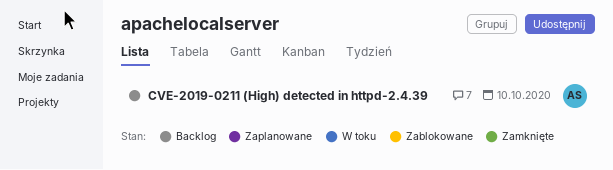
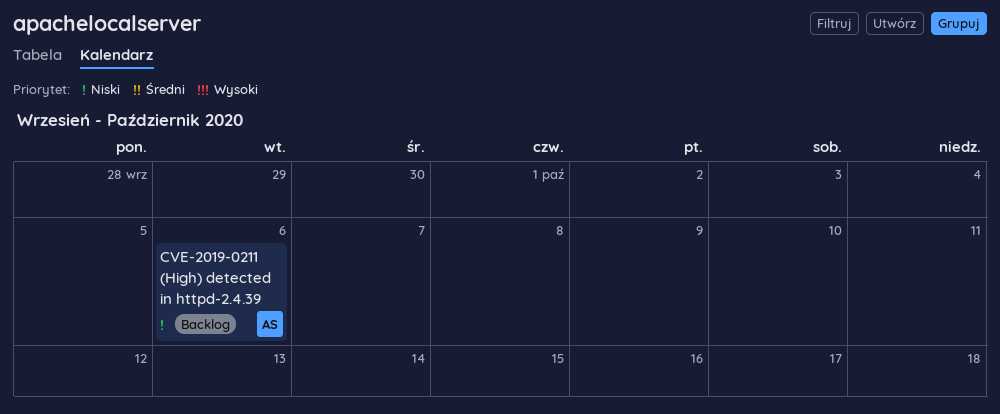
CVE-2019-0211 (High) detected in httpd-2.4.39, due: Oct 10 -> Oct 6

